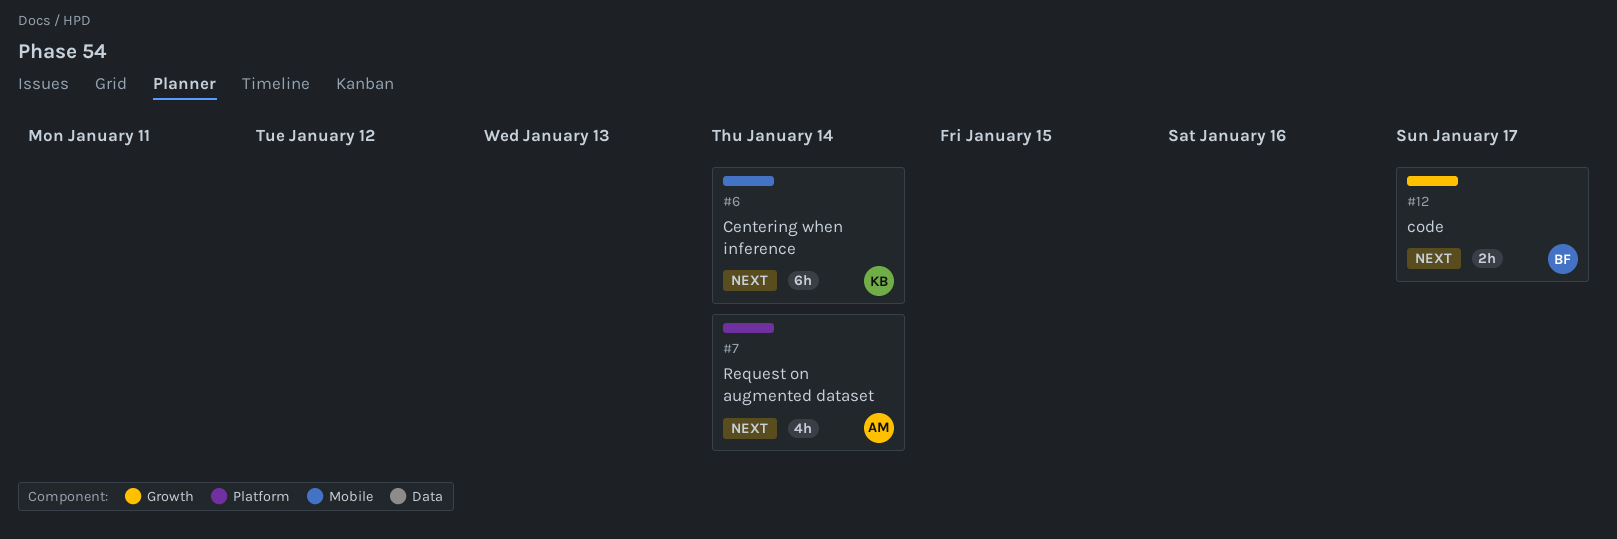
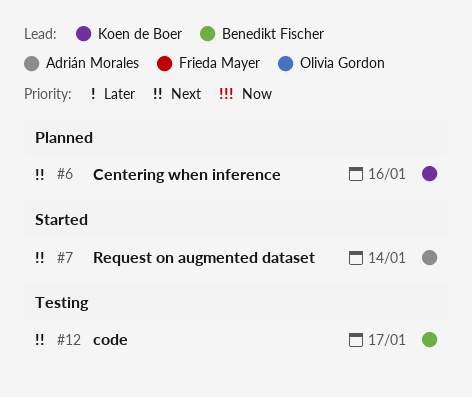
#6, due: Jan 14 -> Jan 16

